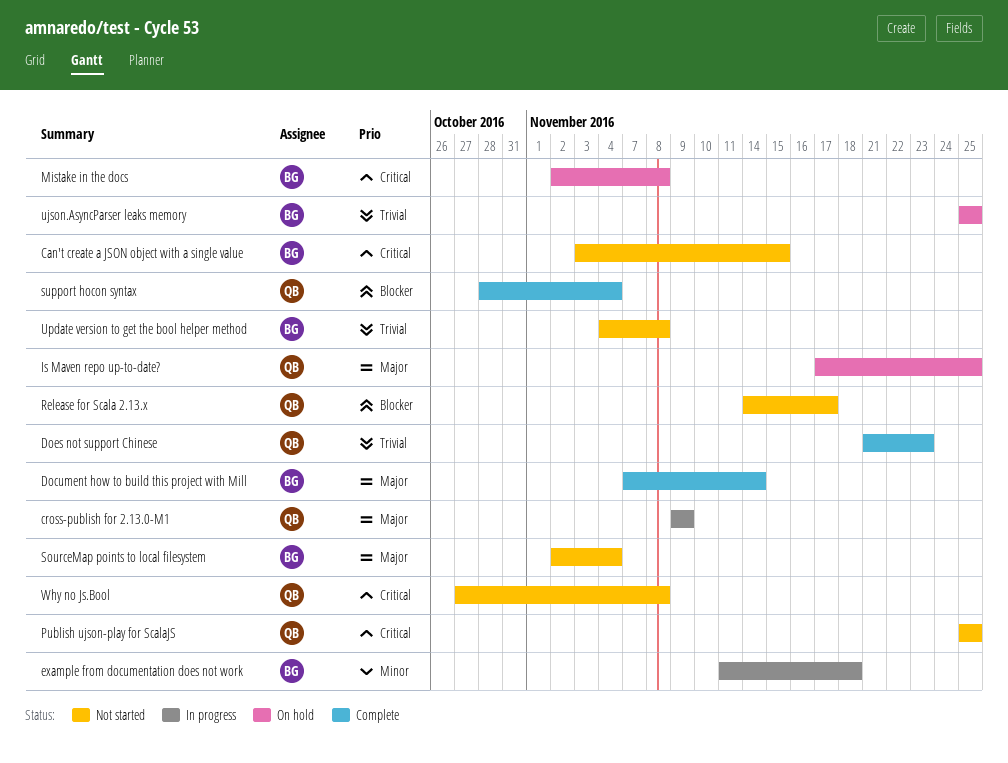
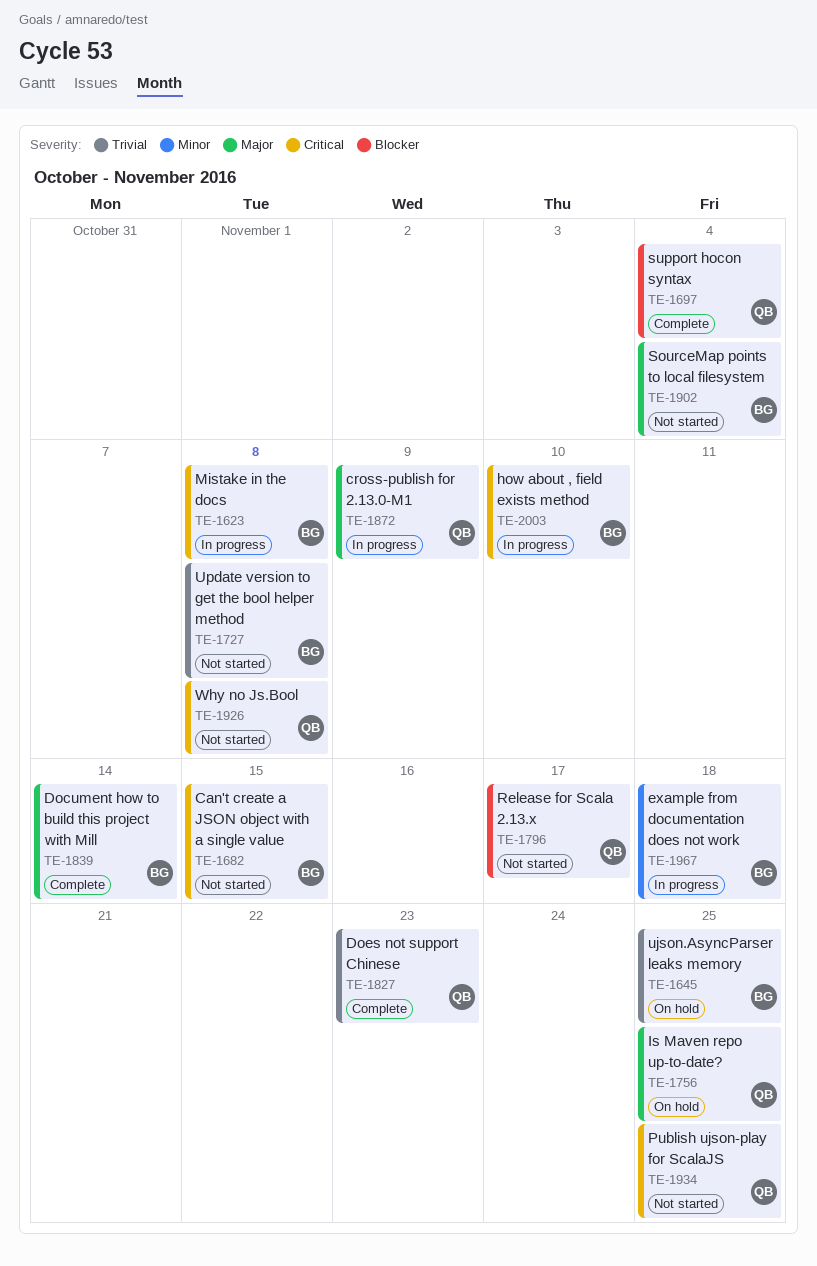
how about , field exists method: none -> present
Mistake in the docs, status: On hold -> In progress

